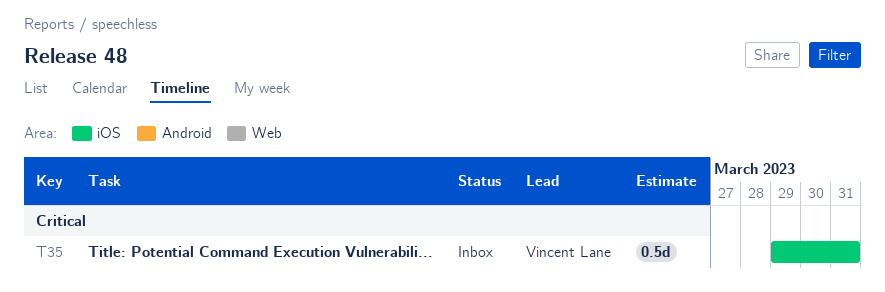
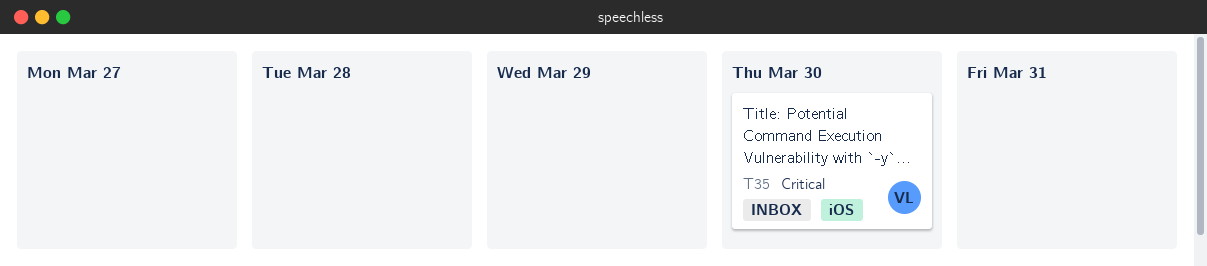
T35, due: Mar 31 -> Mar 30

